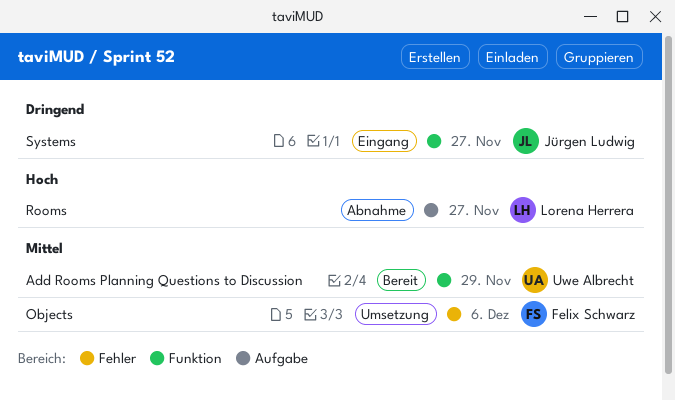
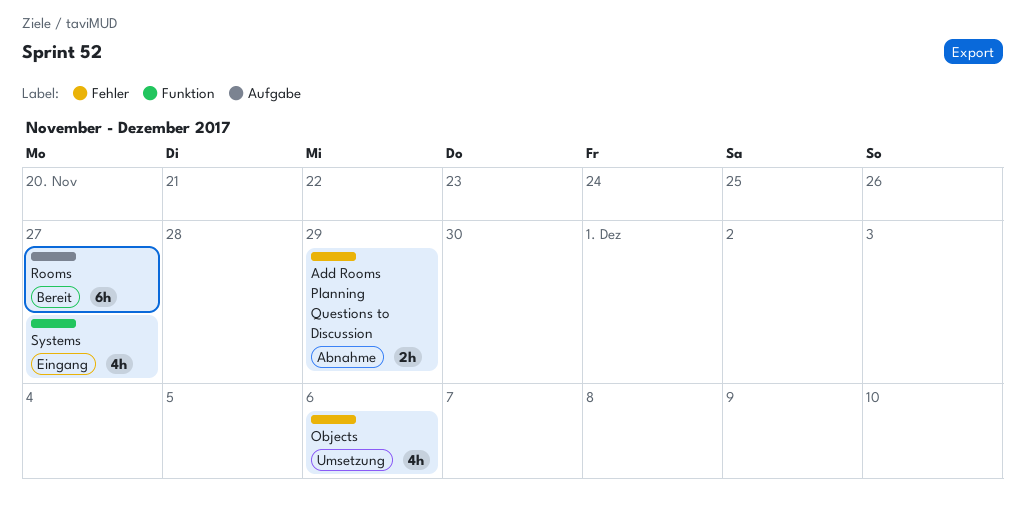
Add Rooms Planning Questions to Discussion, status: Bereit -> Abnahme
Add Rooms Planning Questions to Discussion, label: Funktion -> Fehler
Rooms, status: Abnahme -> Bereit

